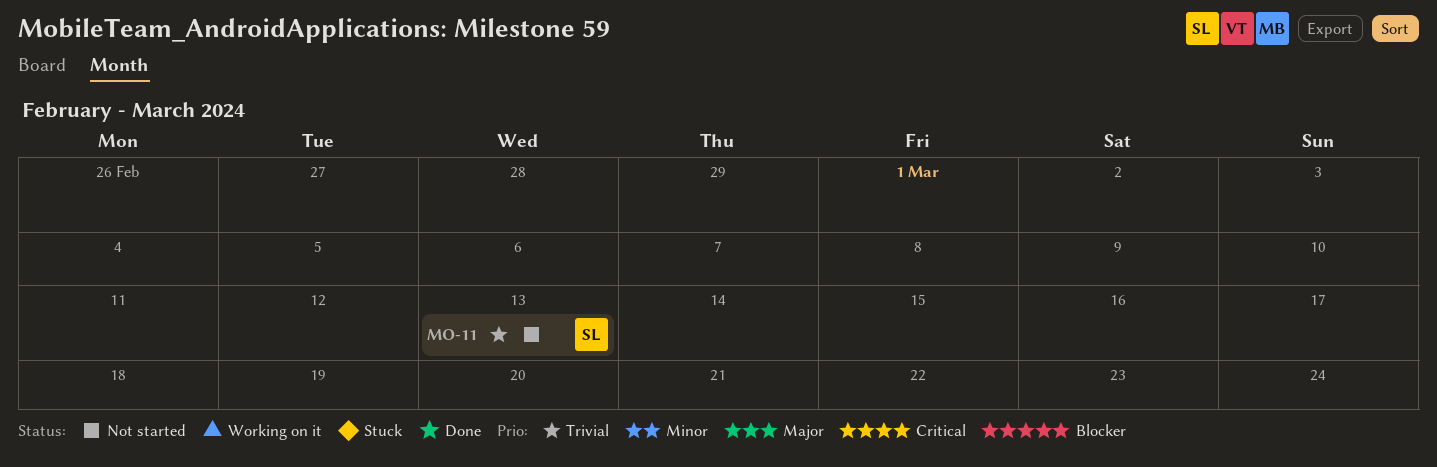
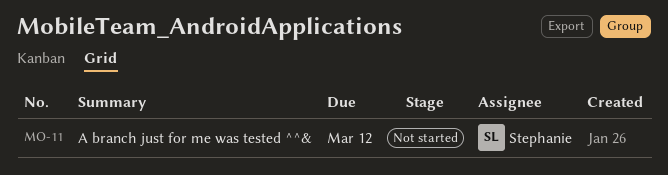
MO-11, due: Mar 13 -> Mar 12

